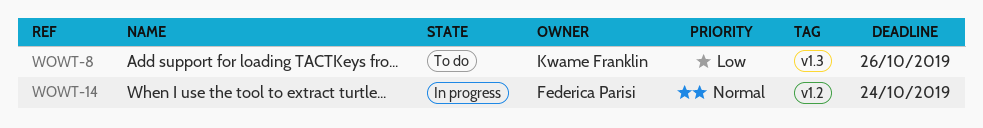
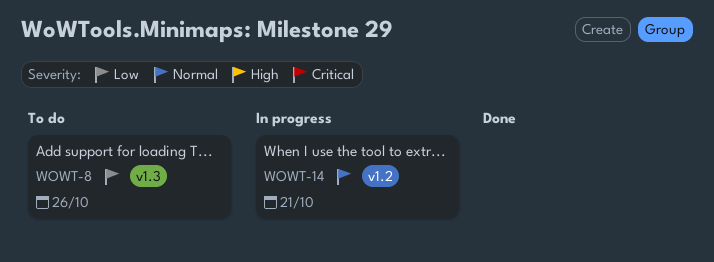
WOWT-14, due: Oct 24 -> Oct 21

